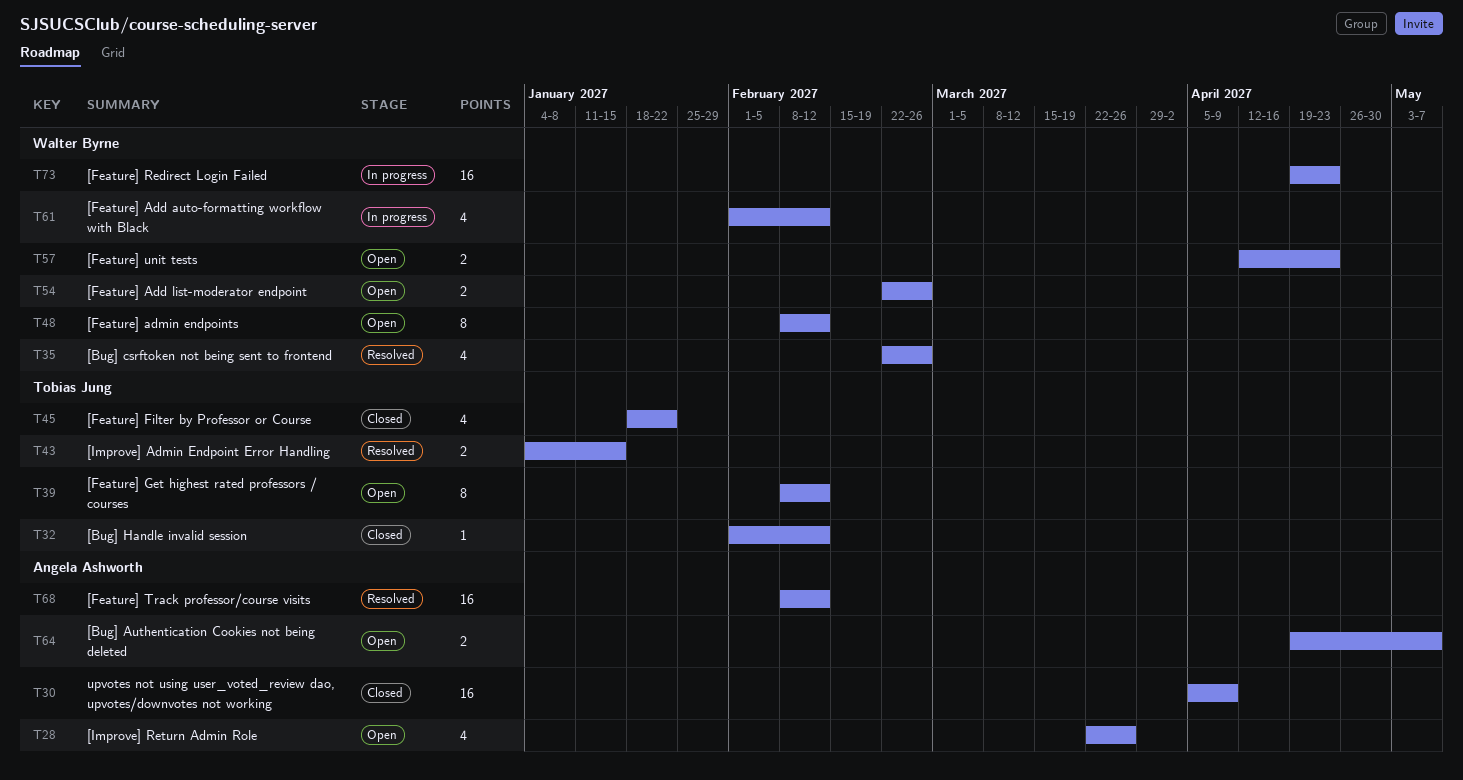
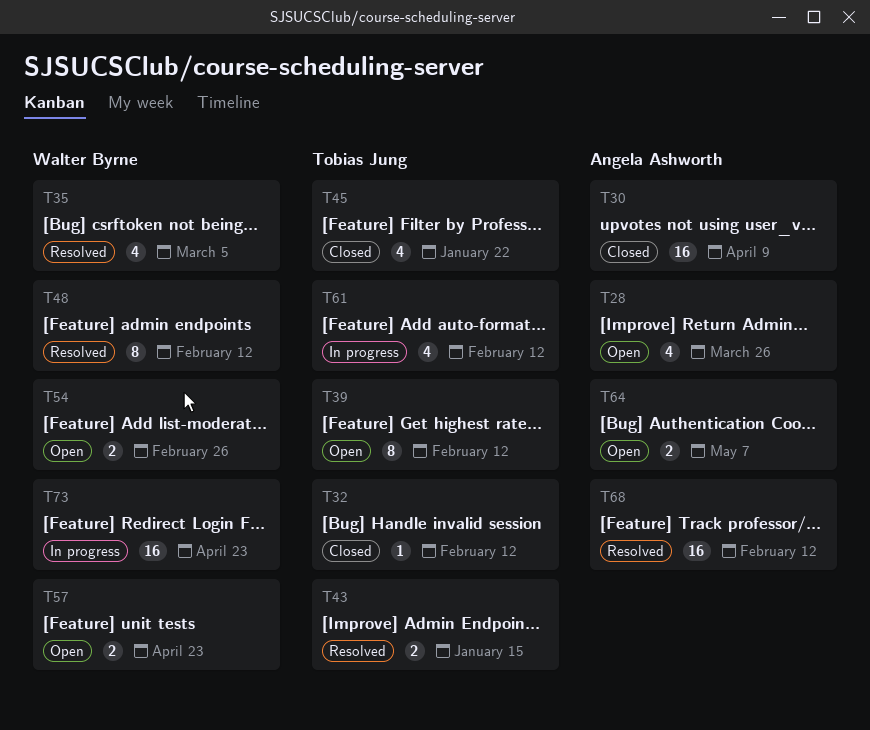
T35, due: Feb 26 -> Mar 5
T48, status: Open -> Resolved
T61, owner: Walter Byrne -> Tobias Jung

